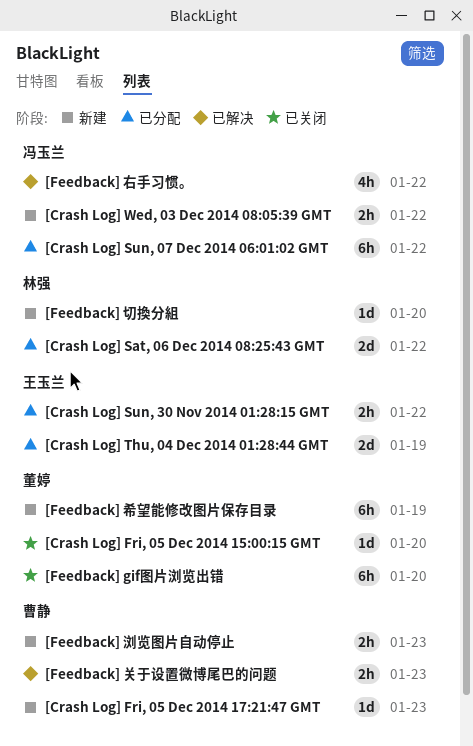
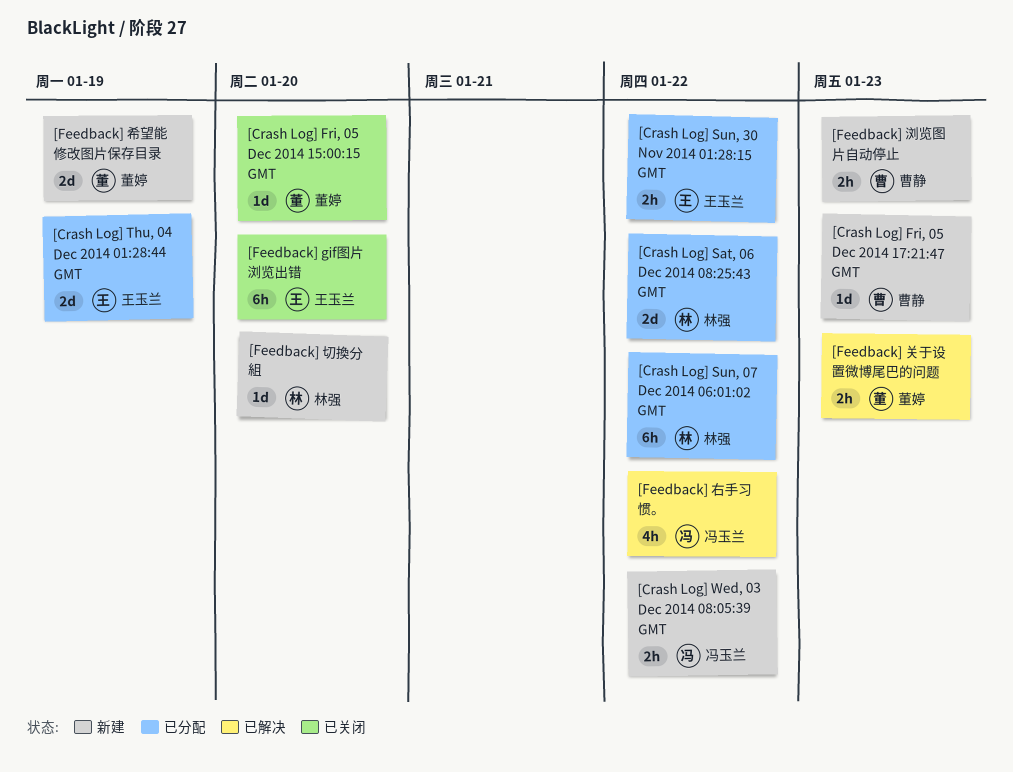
[Crash Log] Sun, 07 Dec 2014 06:01:02 GMT, owner: 冯玉兰 -> 林强
[Feedback] gif图片浏览出错, owner: 董婷 -> 王玉兰
[Feedback] 关于设置微博尾巴的问题, owner: 曹静 -> 董婷
[Feedback] 希望能修改图片保存目录, estimate: 6h -> 2d

